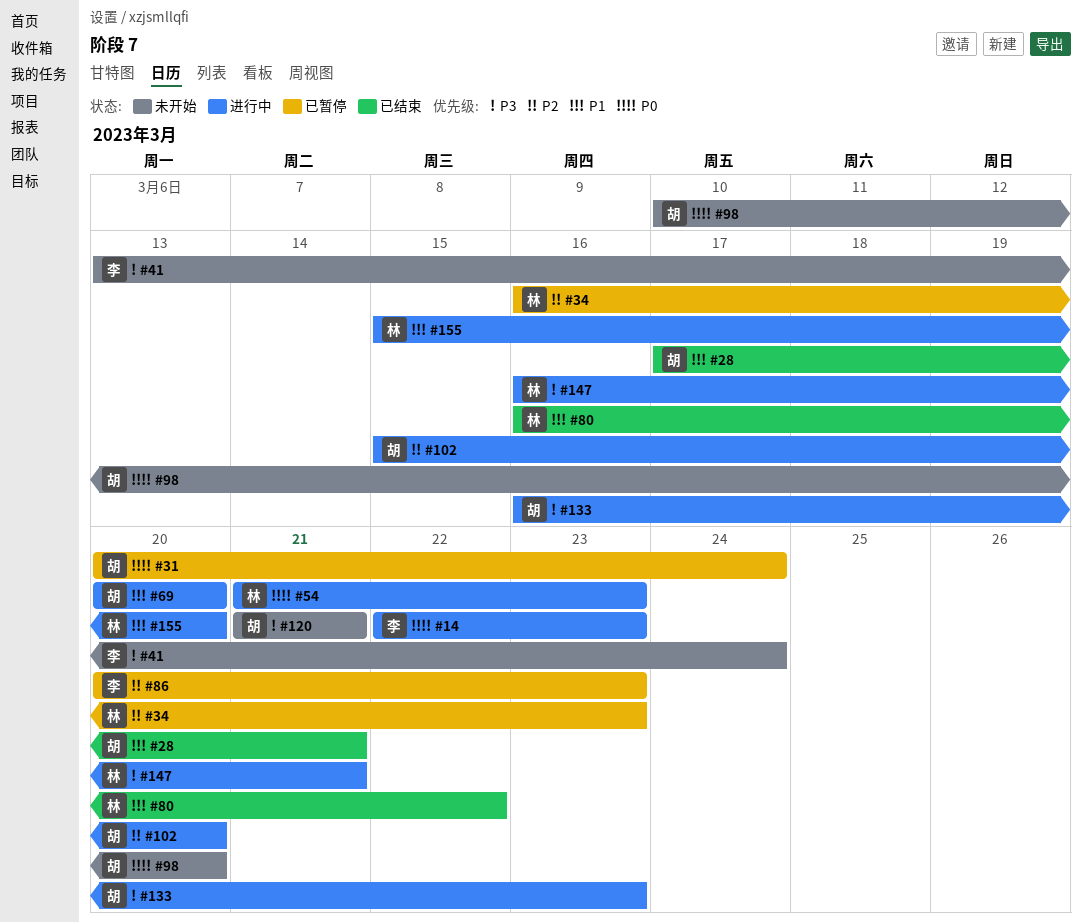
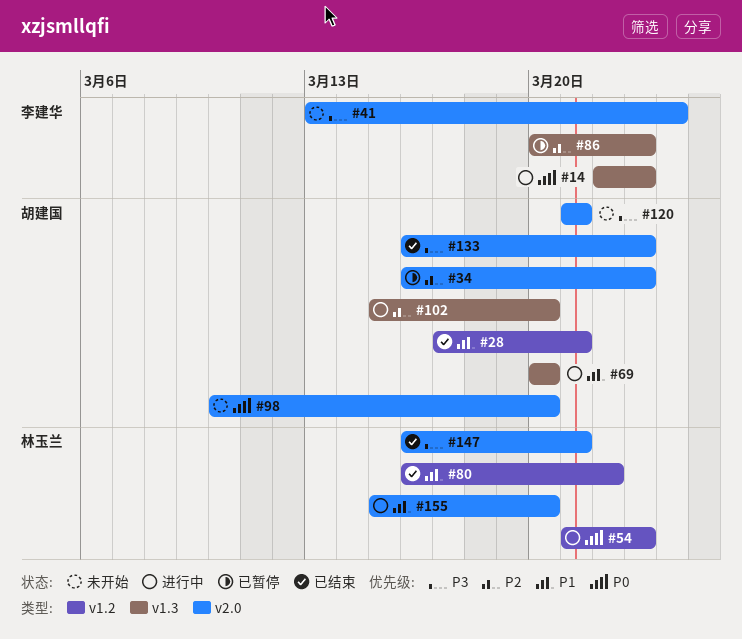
#31: present -> none
#34, owner: 林玉兰 -> 胡建国
#133, status: 进行中 -> 已结束
#147, status: 进行中 -> 已结束

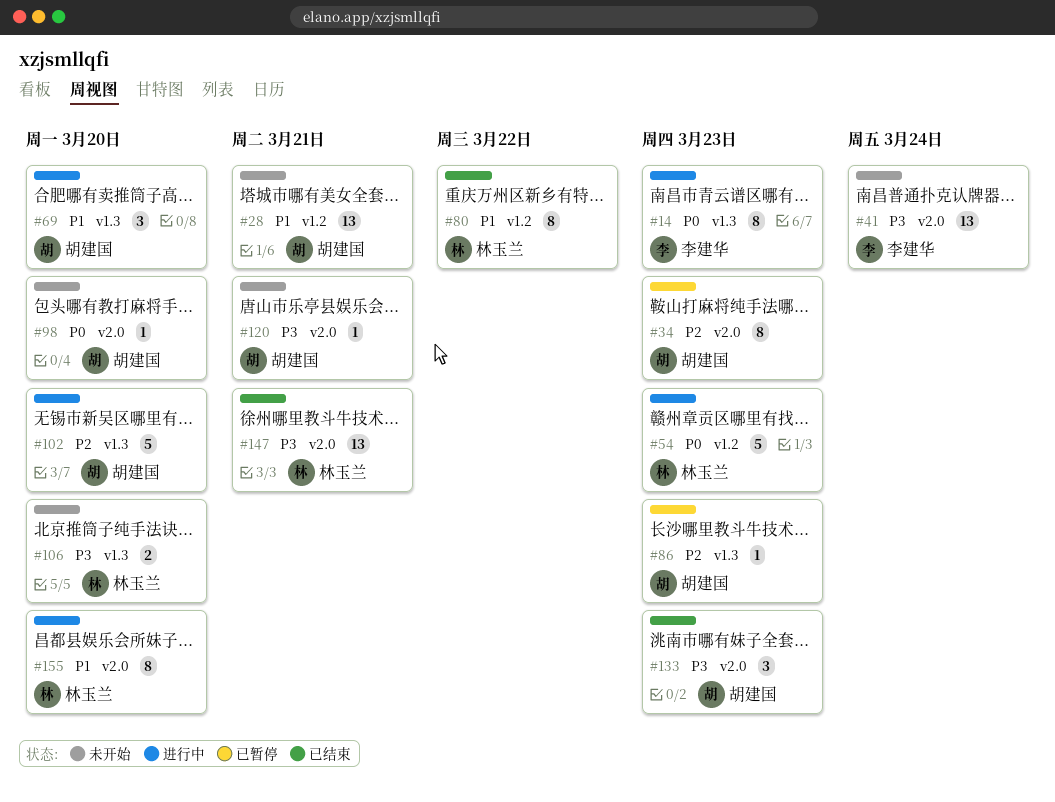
#28, status: 已结束 -> 未开始
#86, owner: 李建华 -> 胡建国
#106: none -> present

